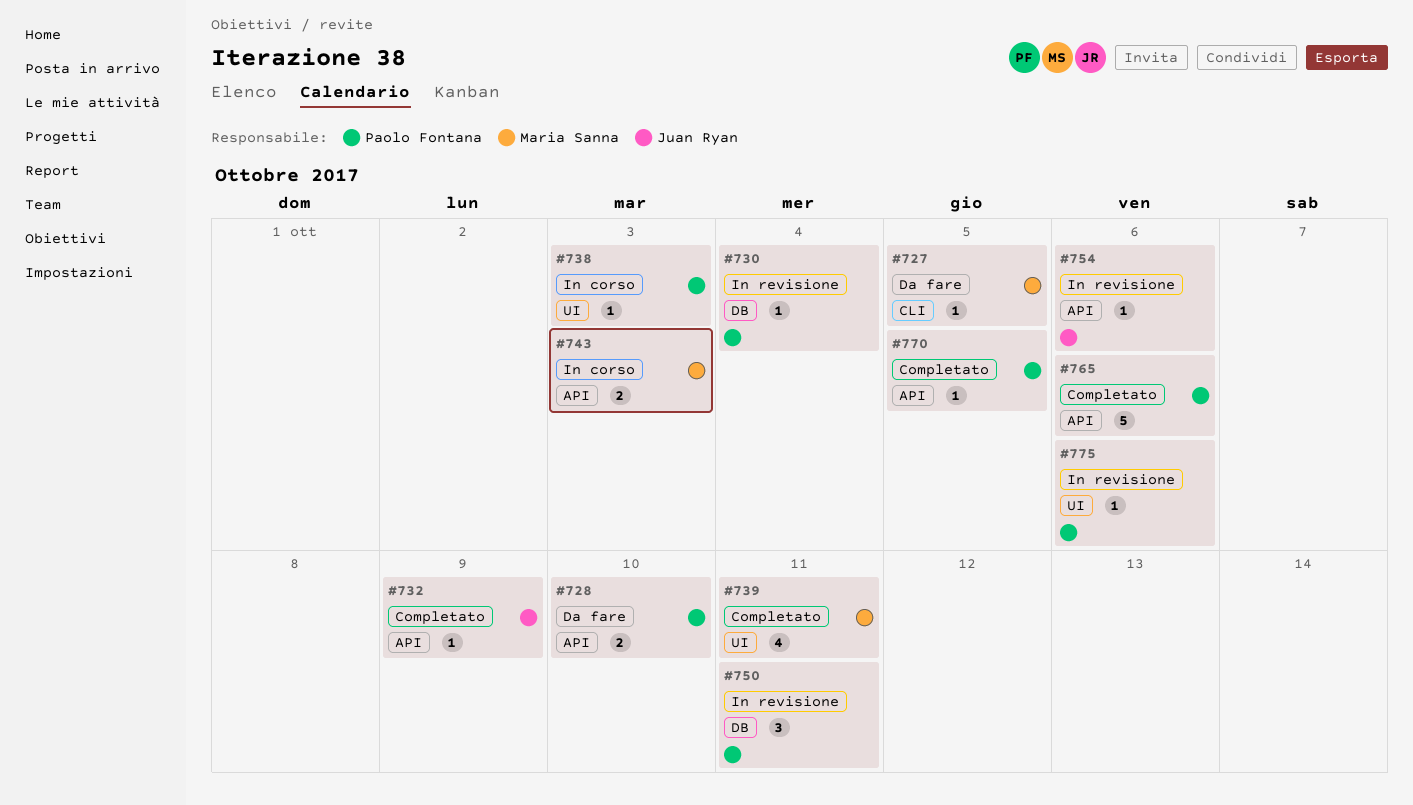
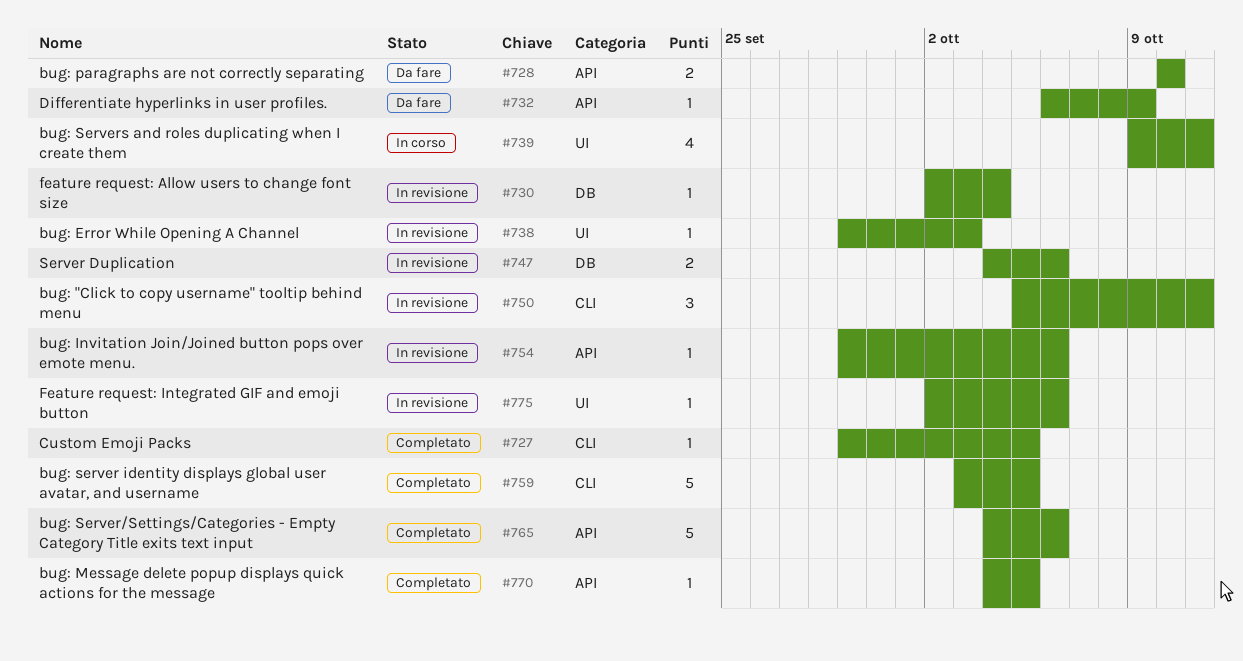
#727, status: Da fare -> Completato
#732, status: Completato -> Da fare
#738, status: In corso -> In revisione
#739, status: Completato -> In corso
#743: present -> none
#747: none -> present
#750, label: DB -> CLI
#759: none -> present

